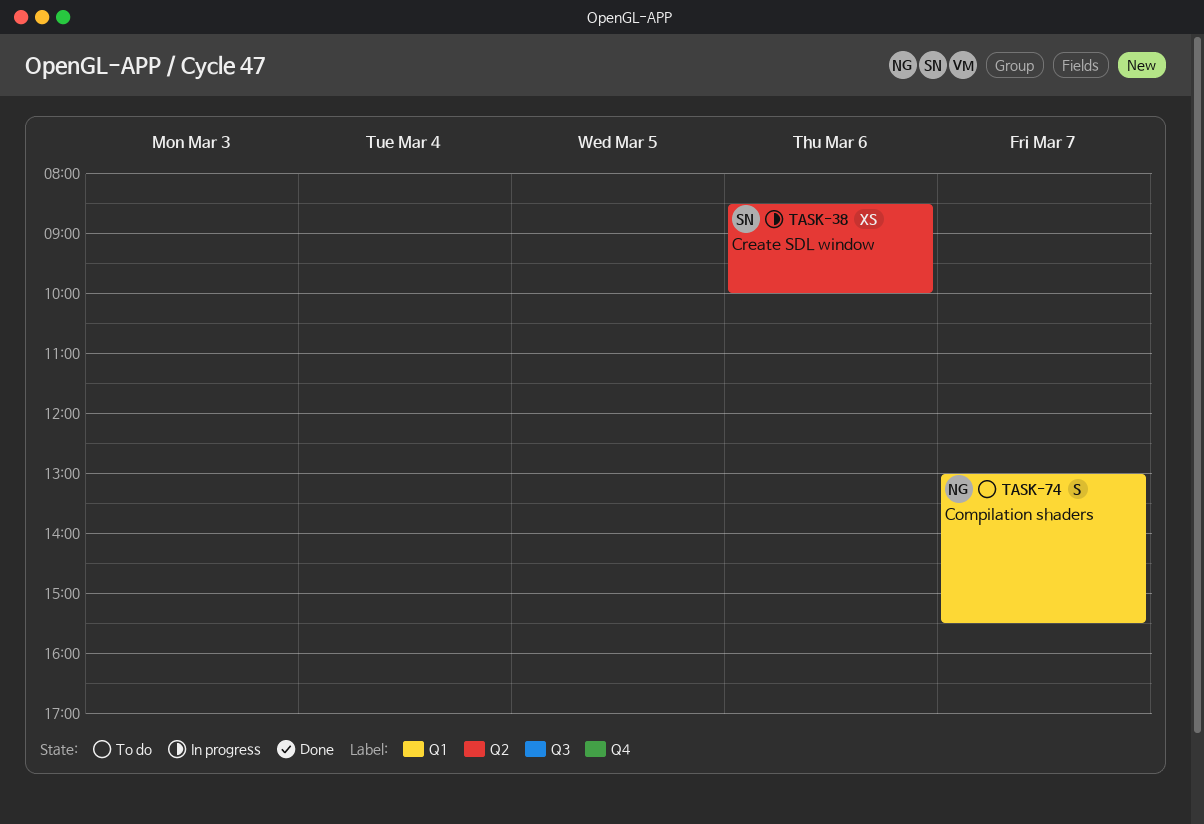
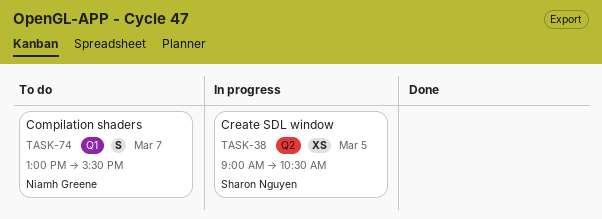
TASK-38, day: Mar 6 -> Mar 5
TASK-38, begins: 08:30 -> 09:00
TASK-38, ends: 10:00 -> 10:30

